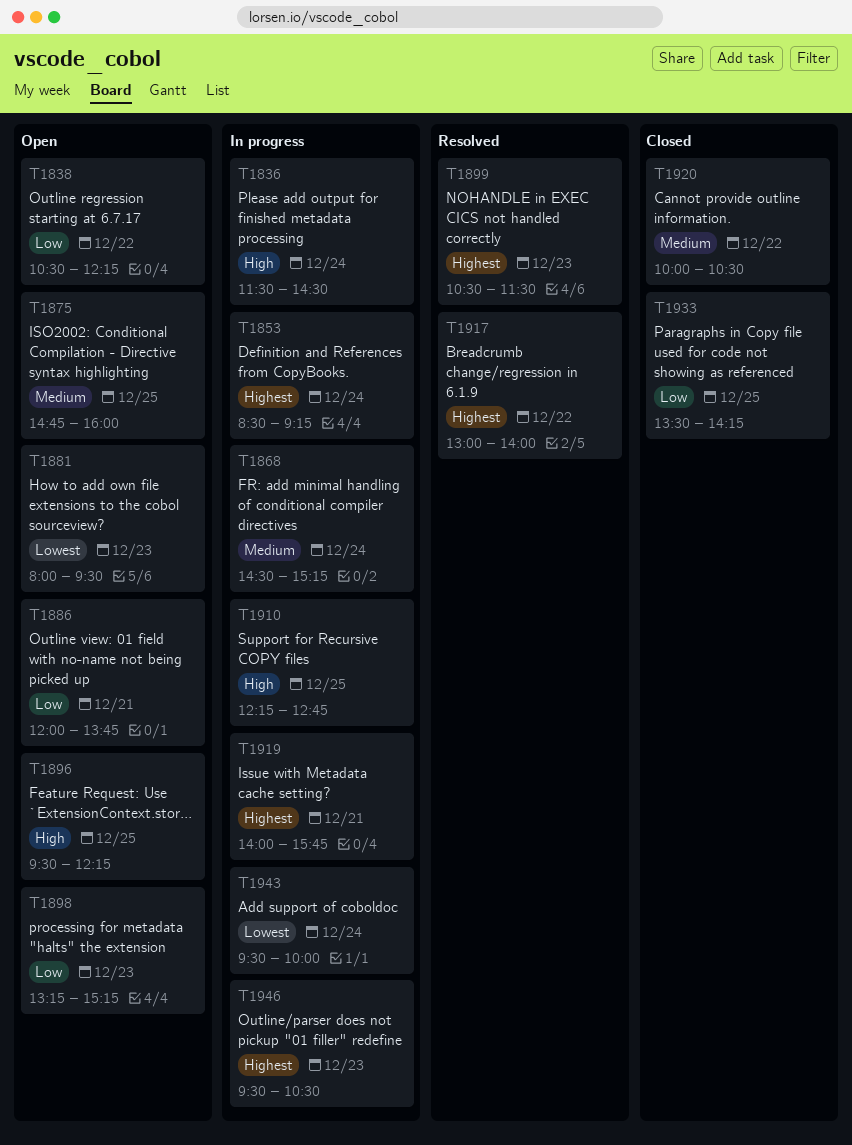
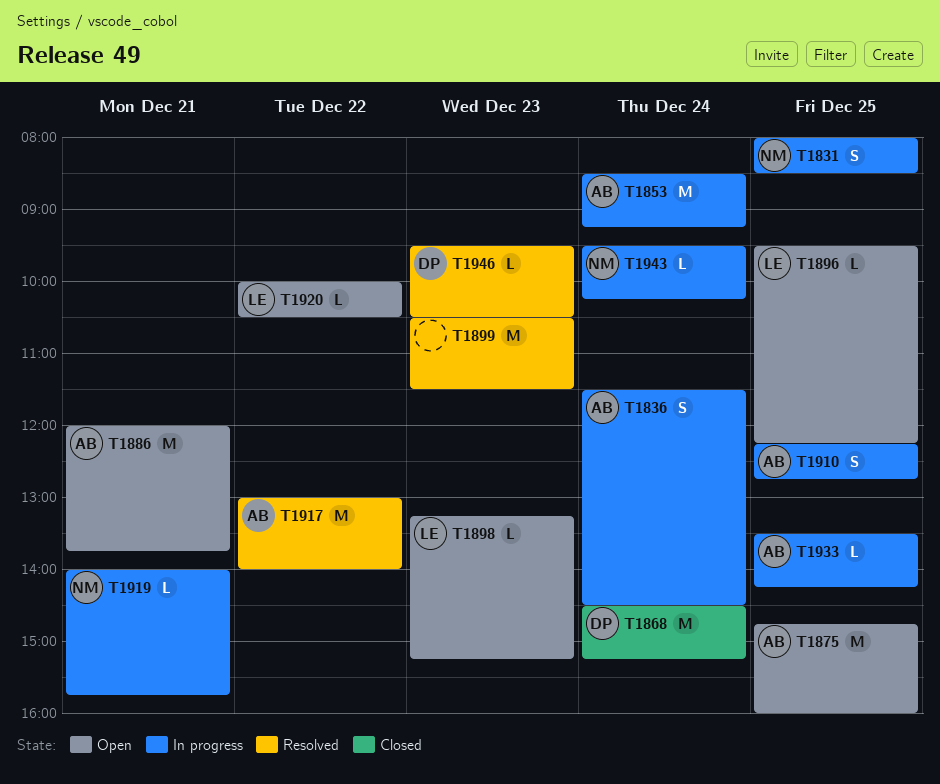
T1831: none -> present
T1838: present -> none
T1868, status: In progress -> Closed
T1881: present -> none
T1920, status: Closed -> Open
T1933, status: Closed -> In progress
T1943, ends: 10:00 -> 10:15
T1946, status: In progress -> Resolved

